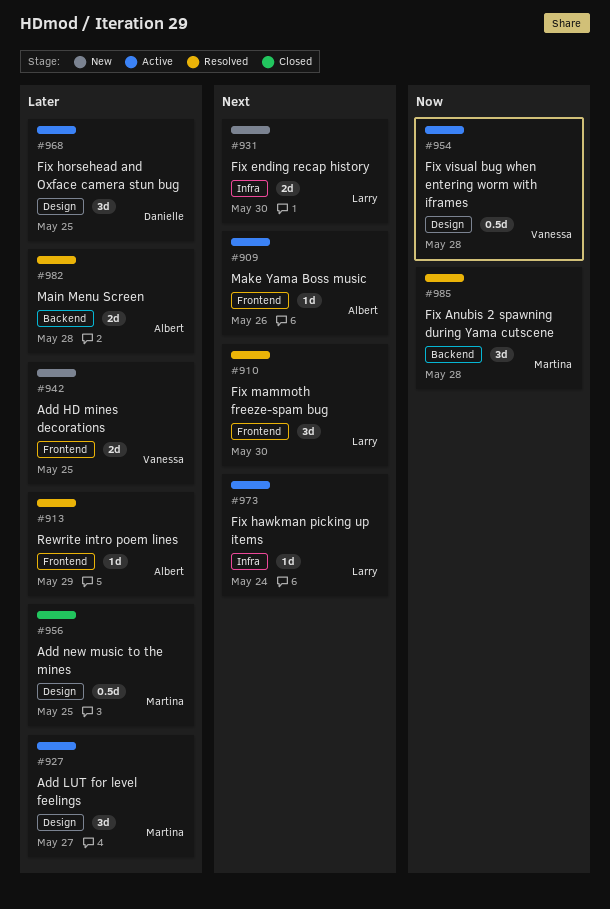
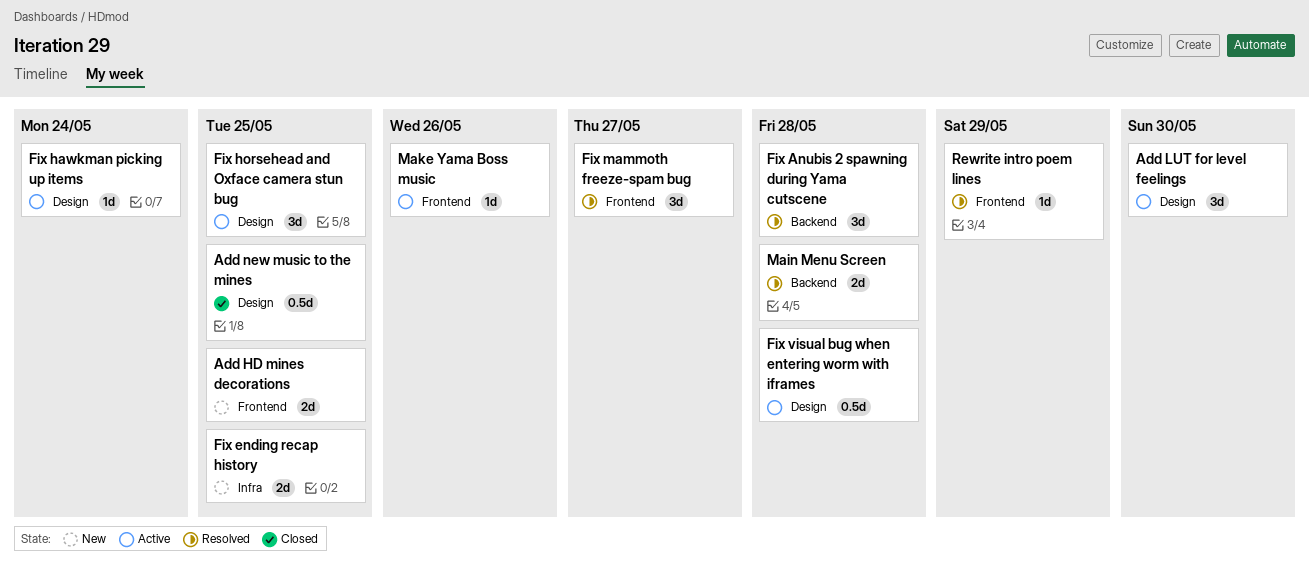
Add LUT for level feelings, due: May 27 -> May 30
Fix ending recap history, due: May 30 -> May 25
Fix hawkman picking up items, label: Infra -> Design
Fix mammoth freeze-spam bug, due: May 30 -> May 27

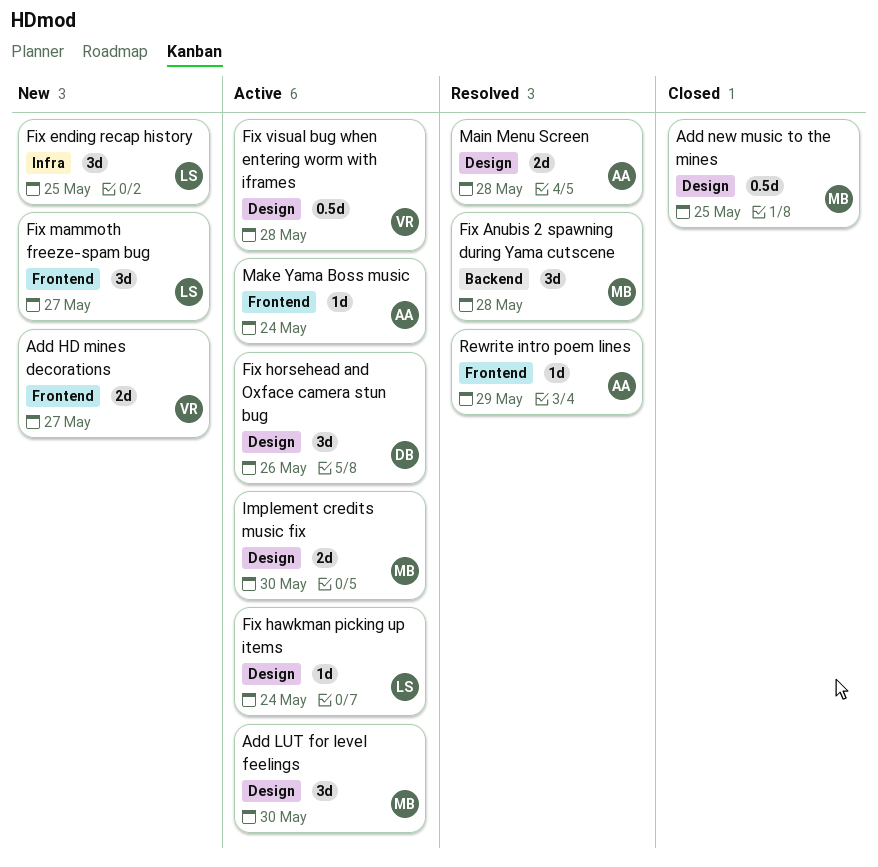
Add HD mines decorations, due: May 25 -> May 27
Fix ending recap history, estimate: 2d -> 3d
Fix horsehead and Oxface camera stun bug, due: May 25 -> May 26
Fix mammoth freeze-spam bug, status: Resolved -> New
Implement credits music fix: none -> present
Main Menu Screen, label: Backend -> Design
Make Yama Boss music, due: May 26 -> May 24

